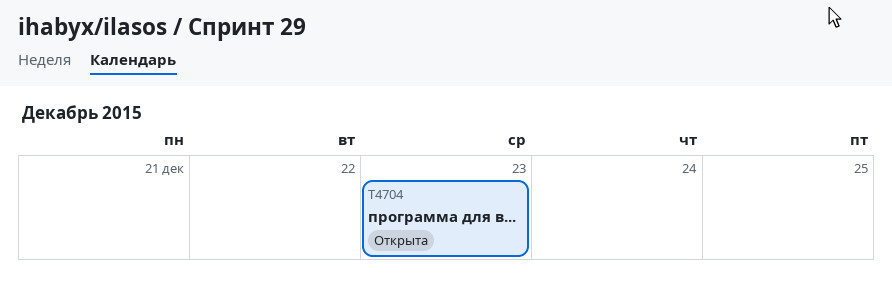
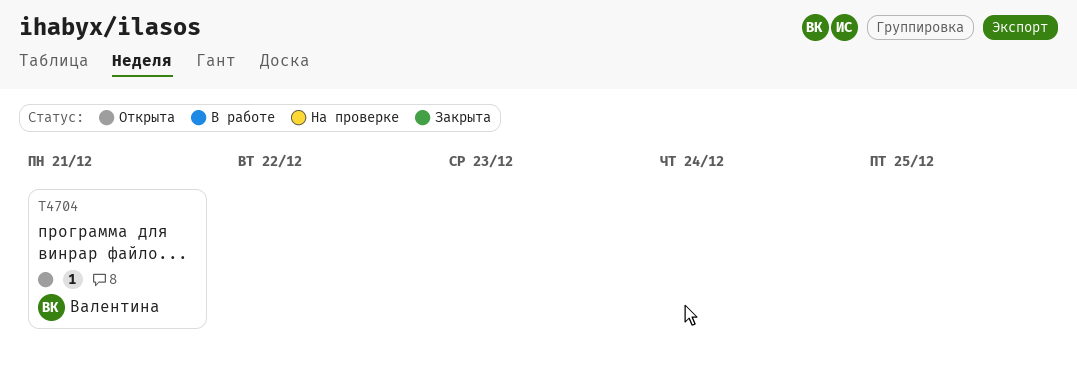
T4704, due: Dec 23 -> Dec 21

